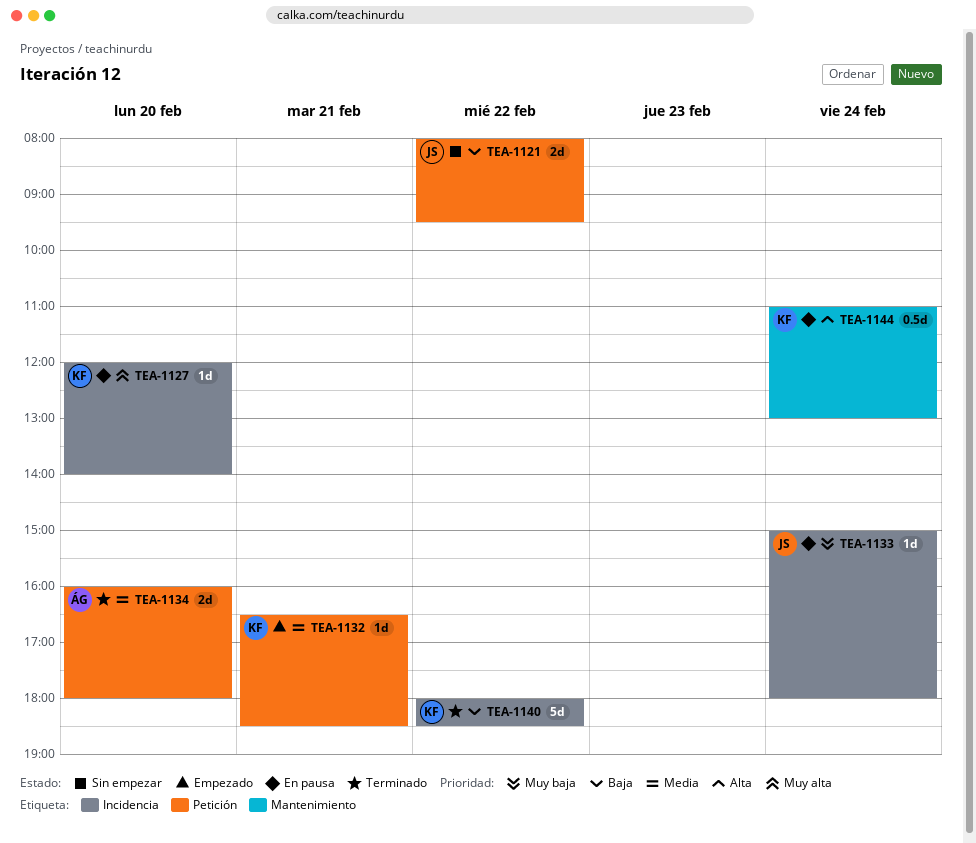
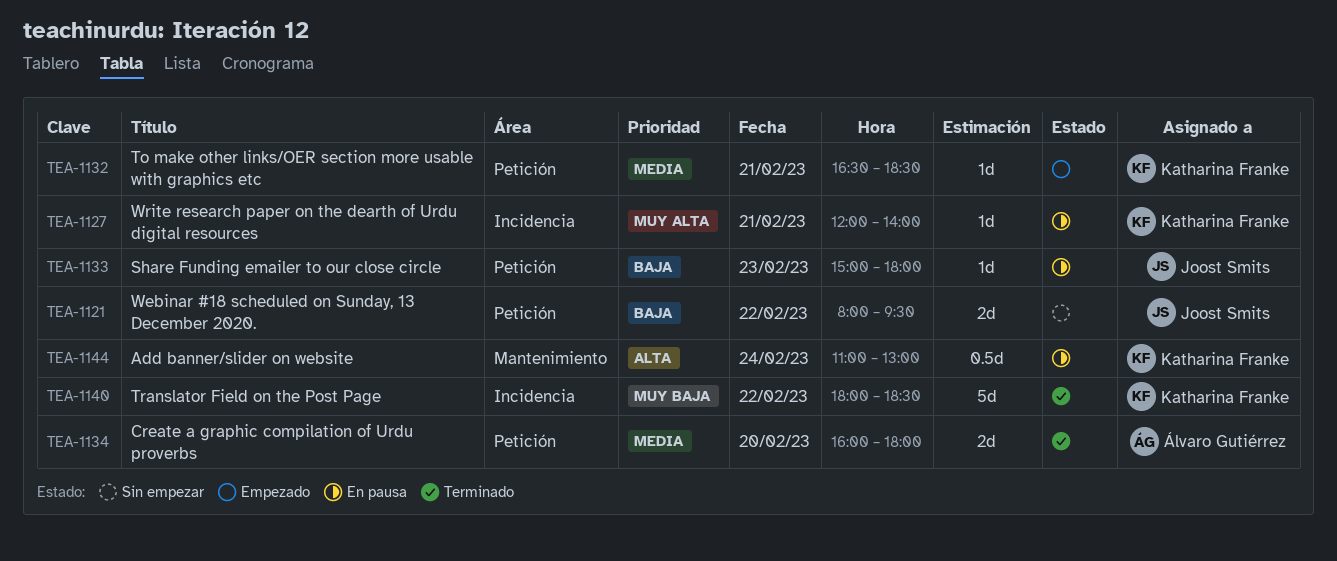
TEA-1127, day: Feb 20 -> Feb 21
TEA-1133, priority: Muy baja -> Baja
TEA-1133, label: Incidencia -> Petición
TEA-1133, day: Feb 24 -> Feb 23
TEA-1140, priority: Baja -> Muy baja

